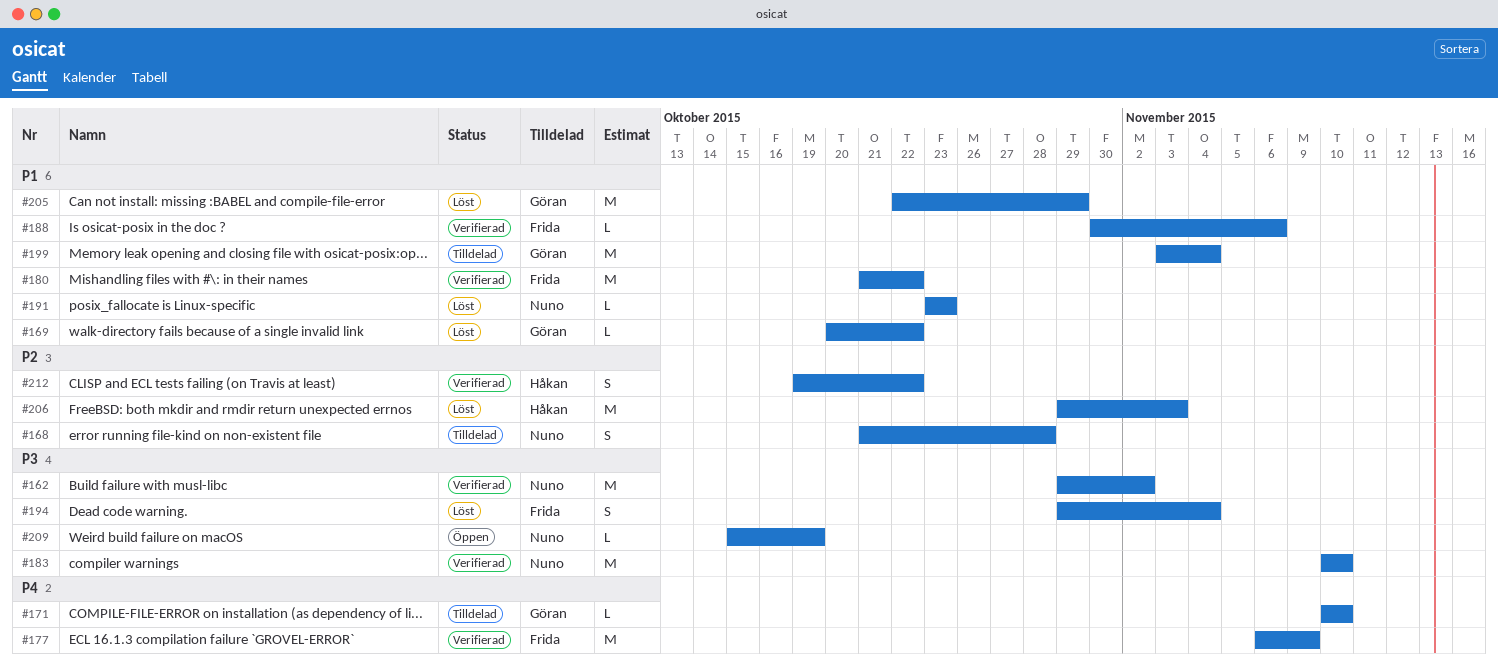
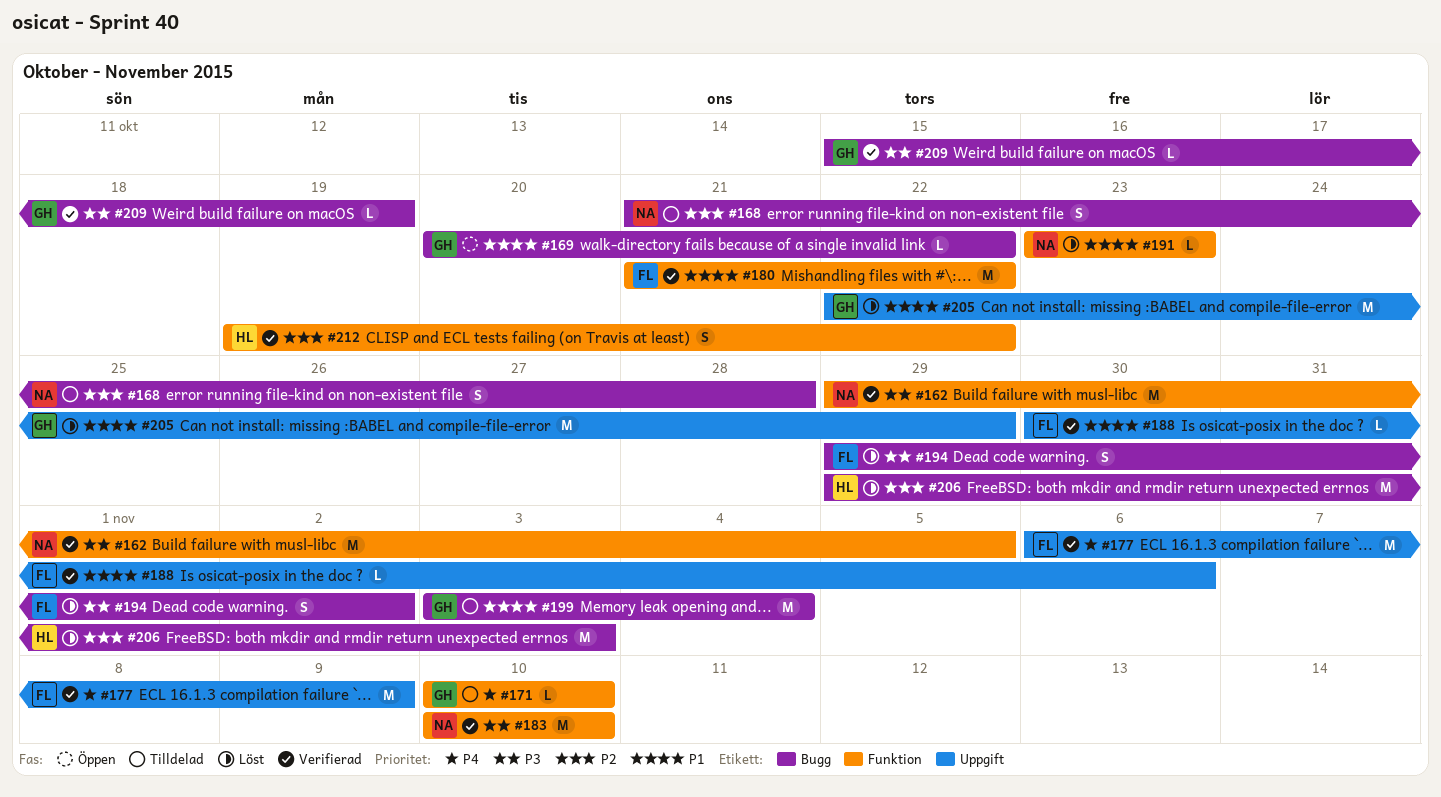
#162, due: Nov 2 -> Nov 5
#169, status: Löst -> Öppen
#194, due: Nov 4 -> Nov 2
#209, status: Öppen -> Verifierad
#209, owner: Nuno -> Göran

